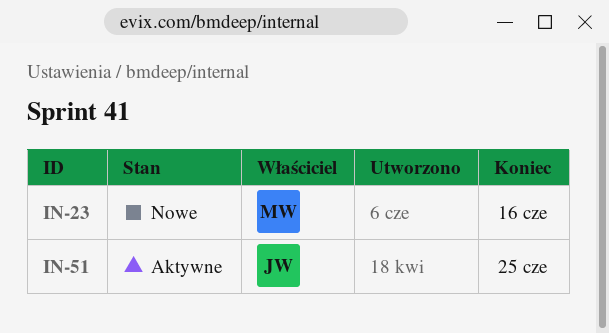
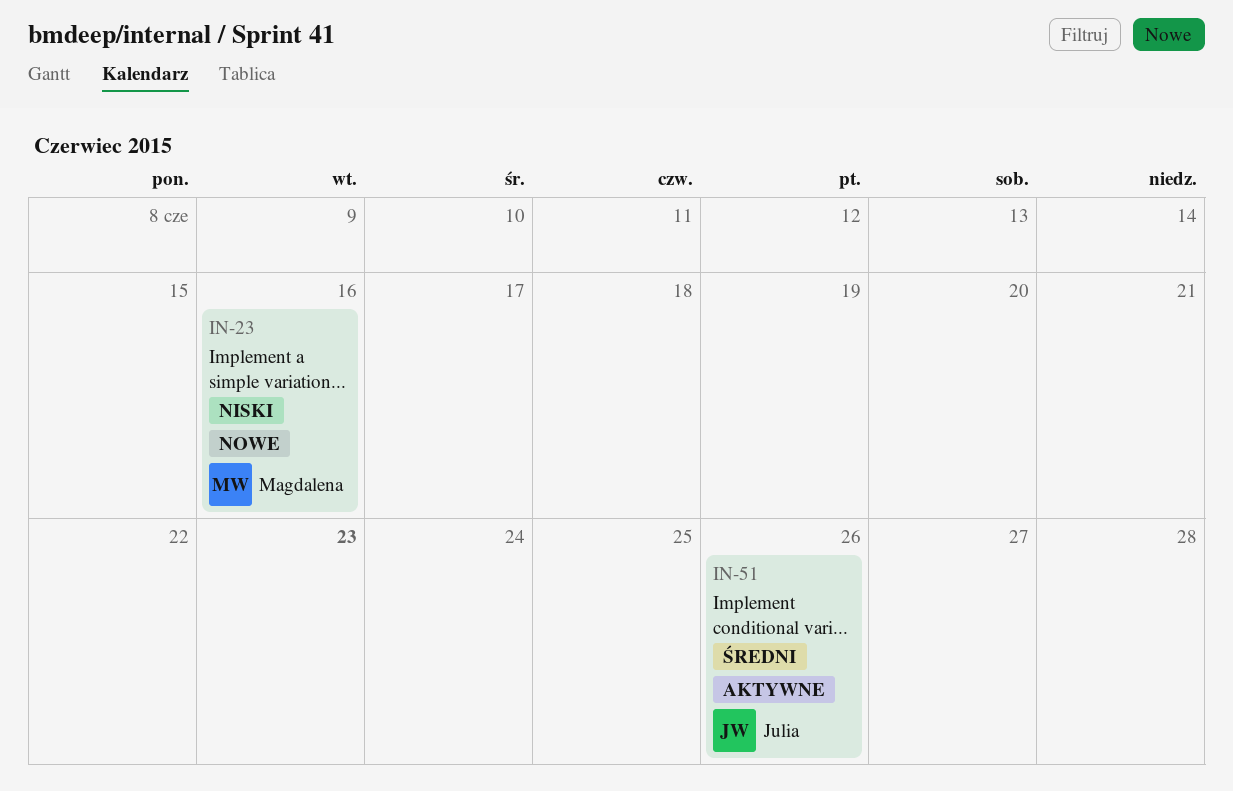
IN-51, due: Jun 25 -> Jun 26

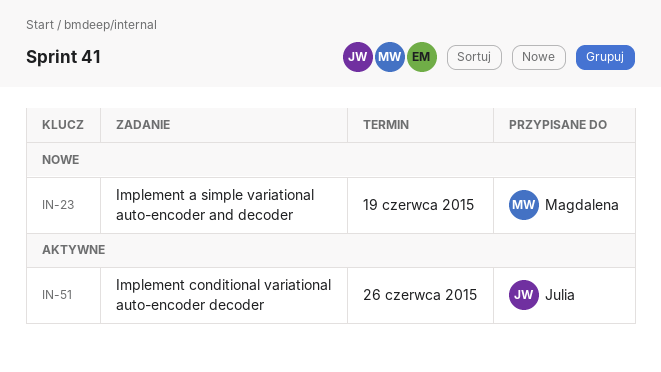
IN-23, due: Jun 16 -> Jun 19

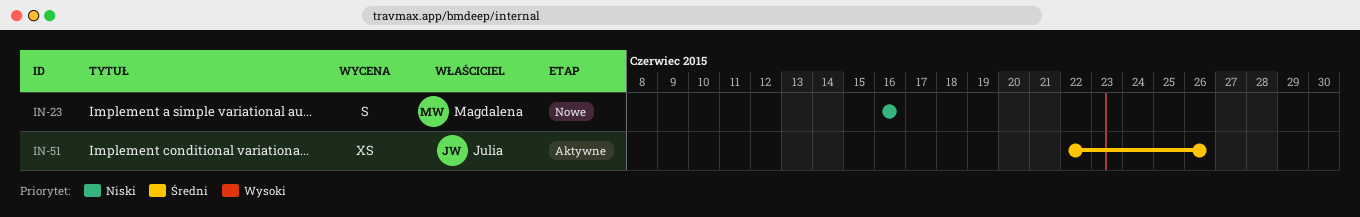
IN-23, due: Jun 19 -> Jun 16

